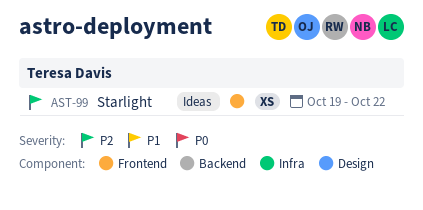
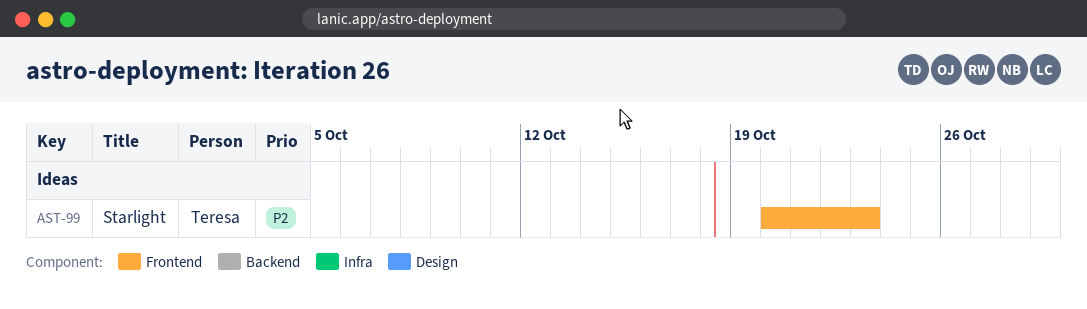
AST-99, start: Oct 19 -> Oct 20
AST-99, due: Oct 22 -> Oct 23

